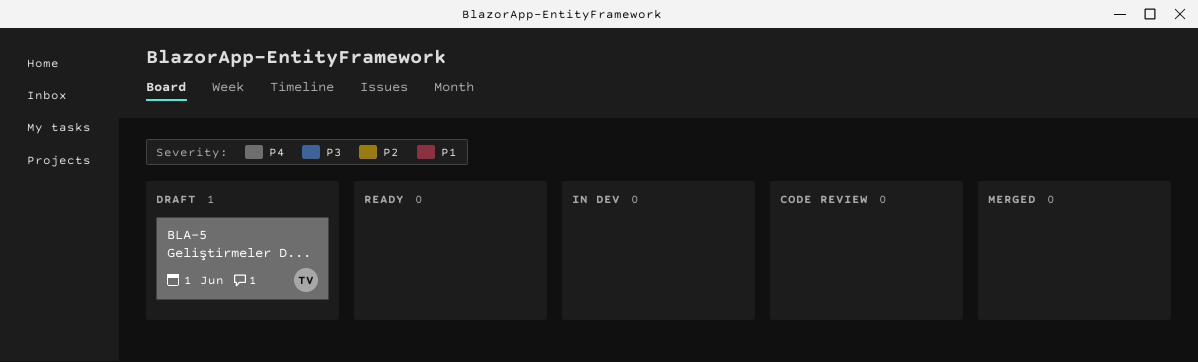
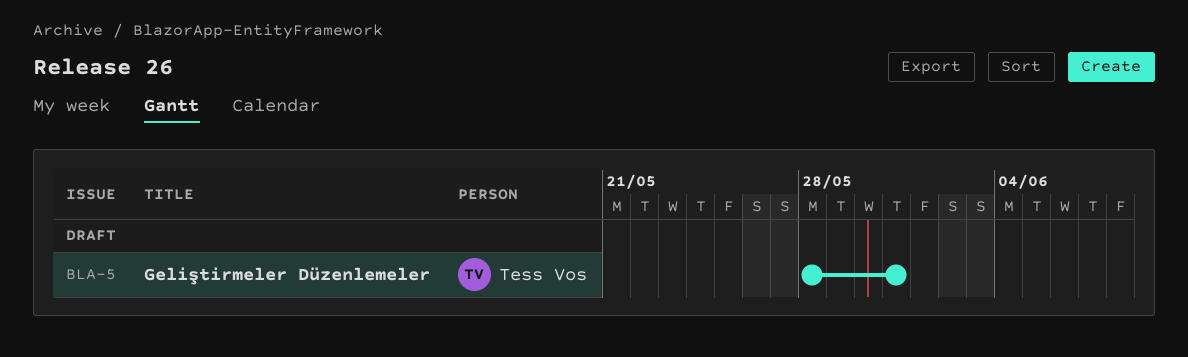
BLA-5, due: Jun 1 -> May 31

